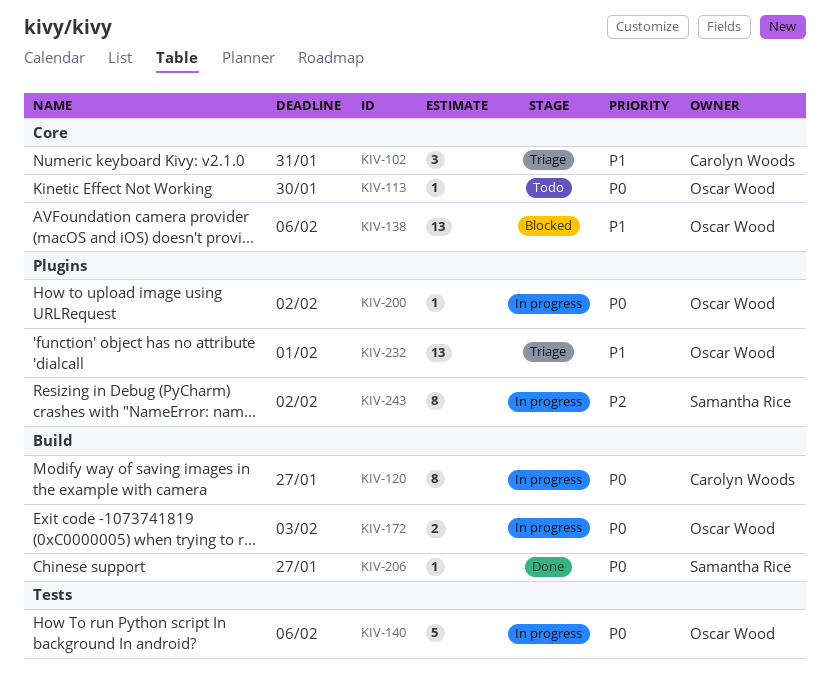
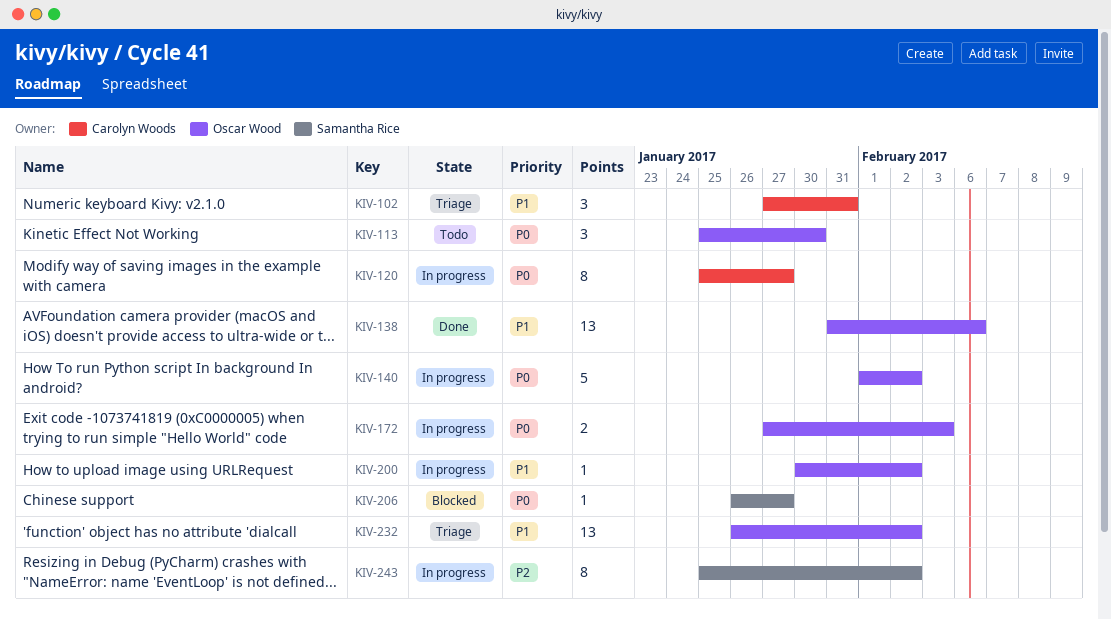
KIV-113, estimate: 1 -> 3
KIV-138, status: Blocked -> Done
KIV-140, due: Feb 6 -> Feb 2
KIV-200, priority: P0 -> P1
KIV-206, status: Done -> Blocked
KIV-232, due: Feb 1 -> Feb 2

